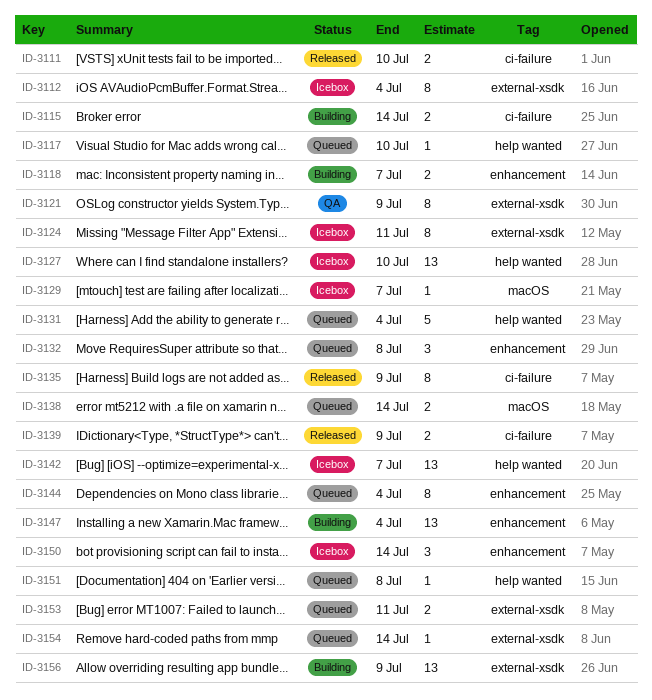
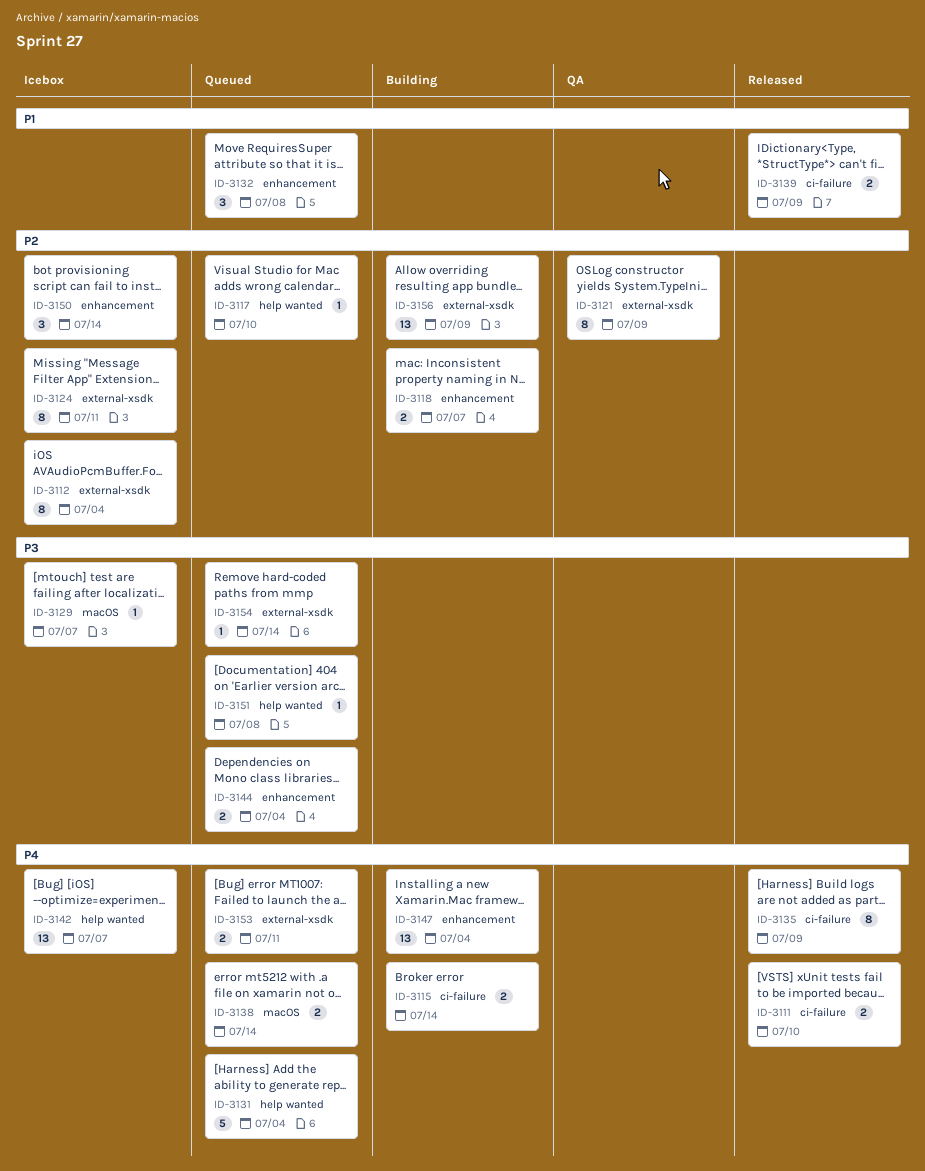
ID-3127: present -> none
ID-3144, estimate: 8 -> 2

